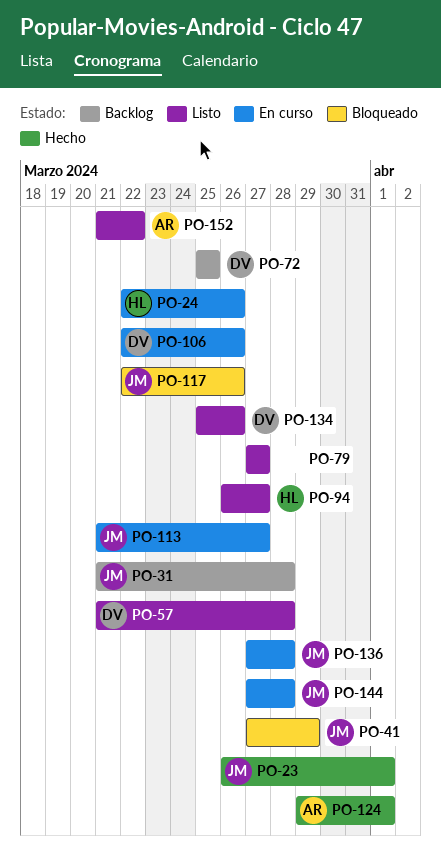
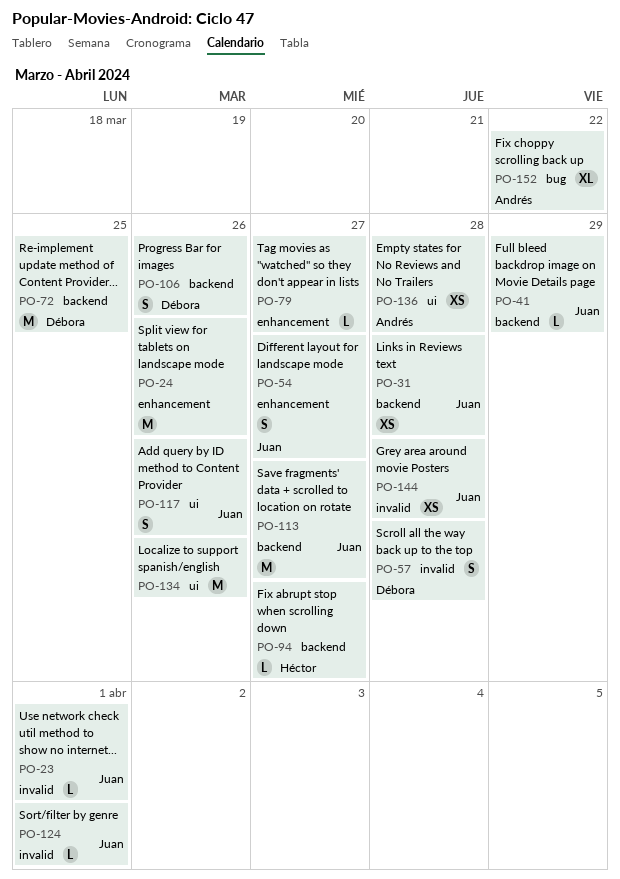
PO-24, owner: Héctor -> none
PO-54: none -> present
PO-124, owner: Andrés -> Juan
PO-134, owner: Débora -> none
PO-136, owner: Juan -> Andrés

